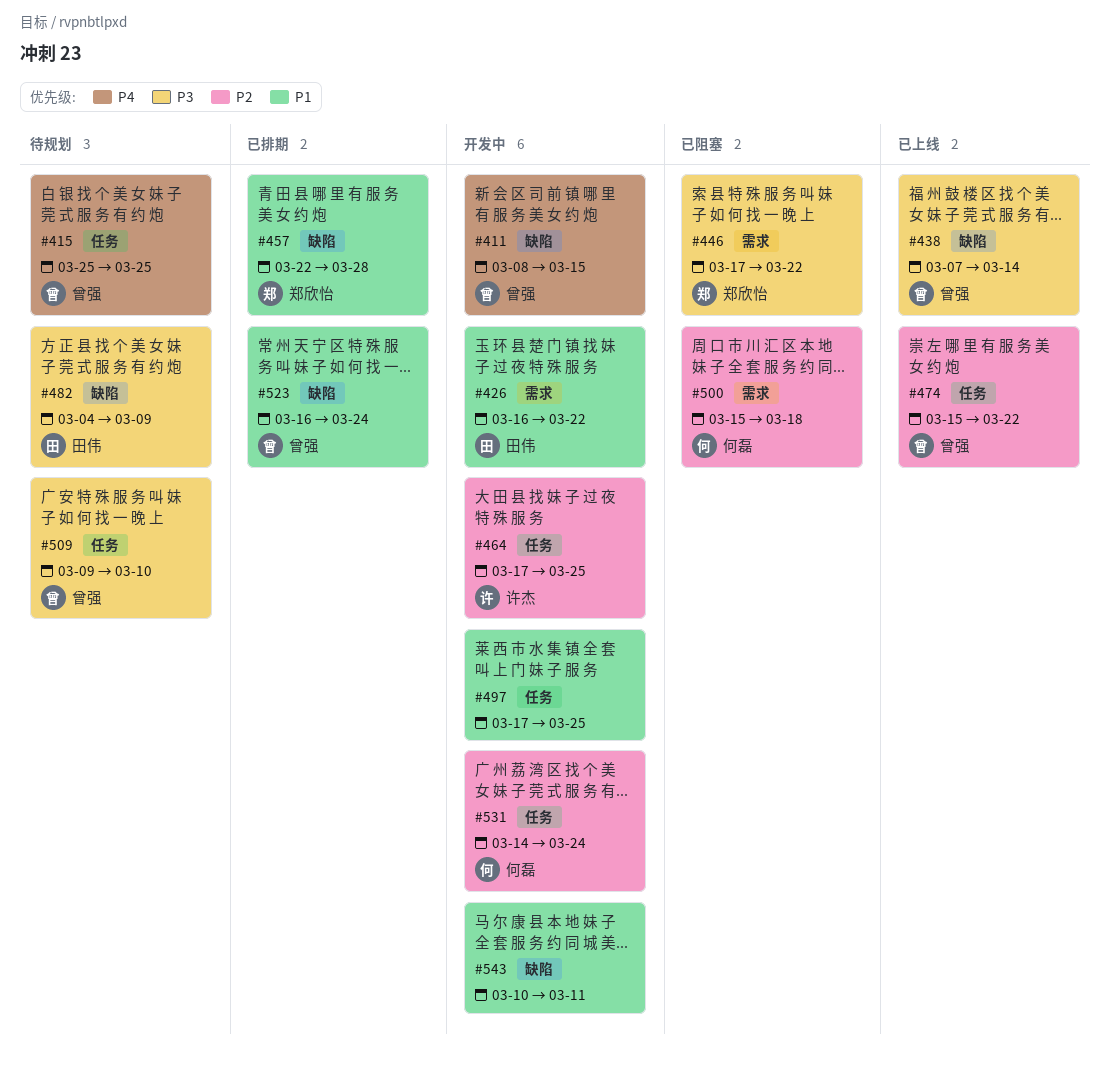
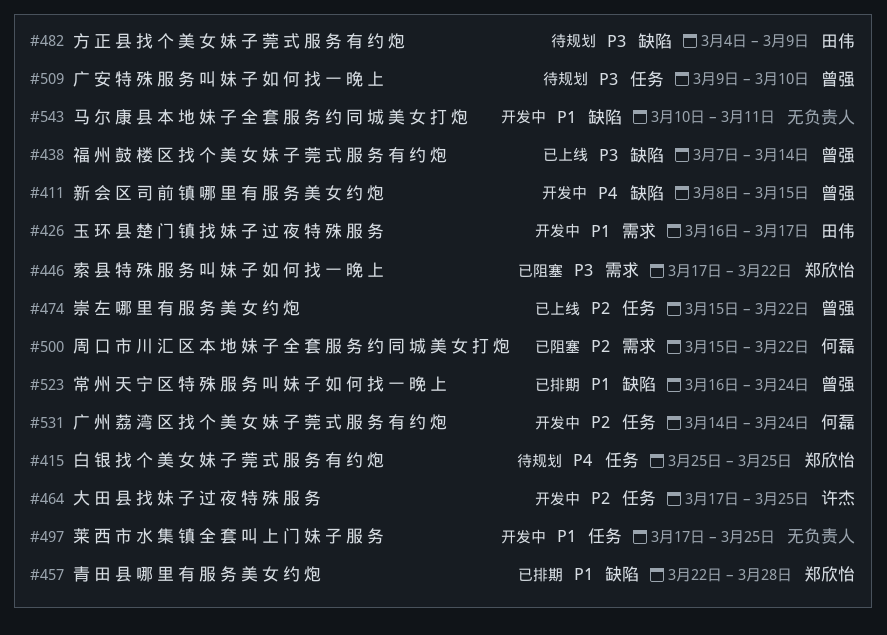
#415, owner: 曾强 -> 郑欣怡
#426, due: Mar 22 -> Mar 17
#500, due: Mar 18 -> Mar 22

